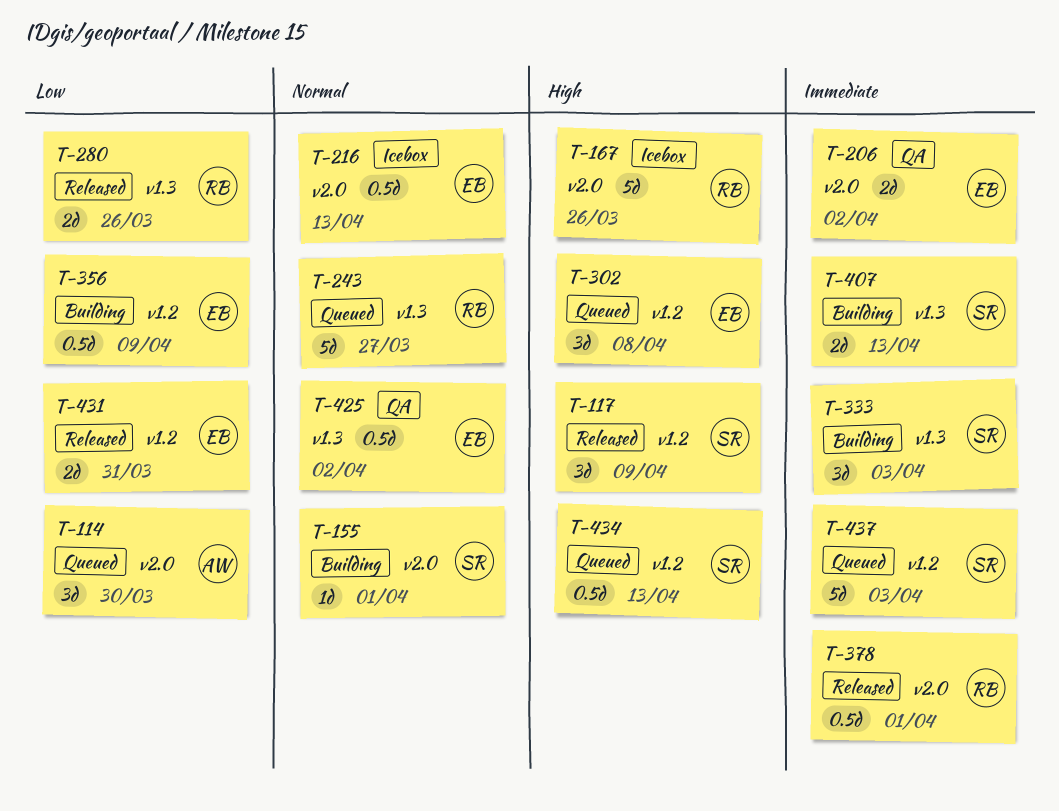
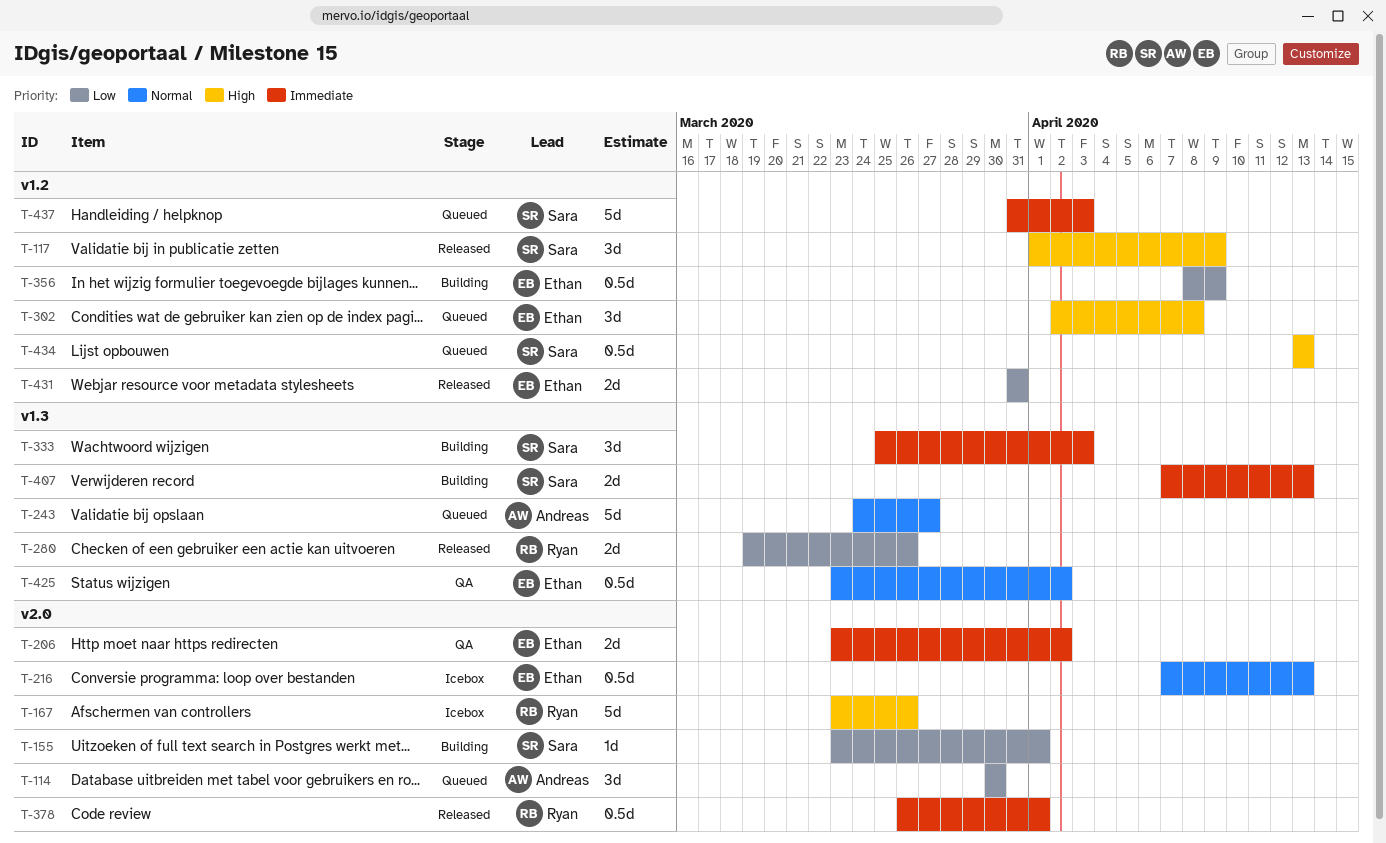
T-155, priority: Normal -> Low
T-243, owner: Ryan -> Andreas

